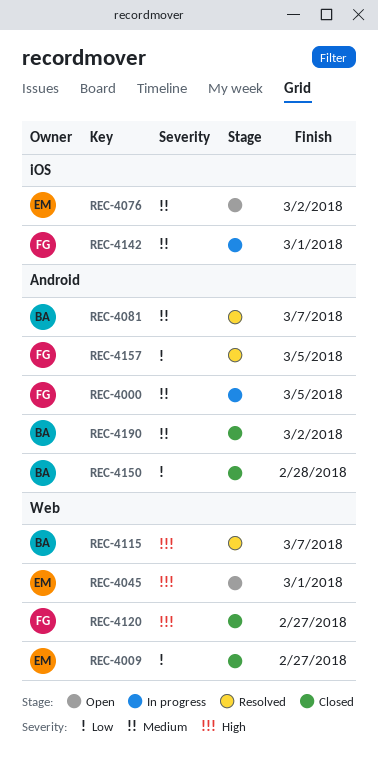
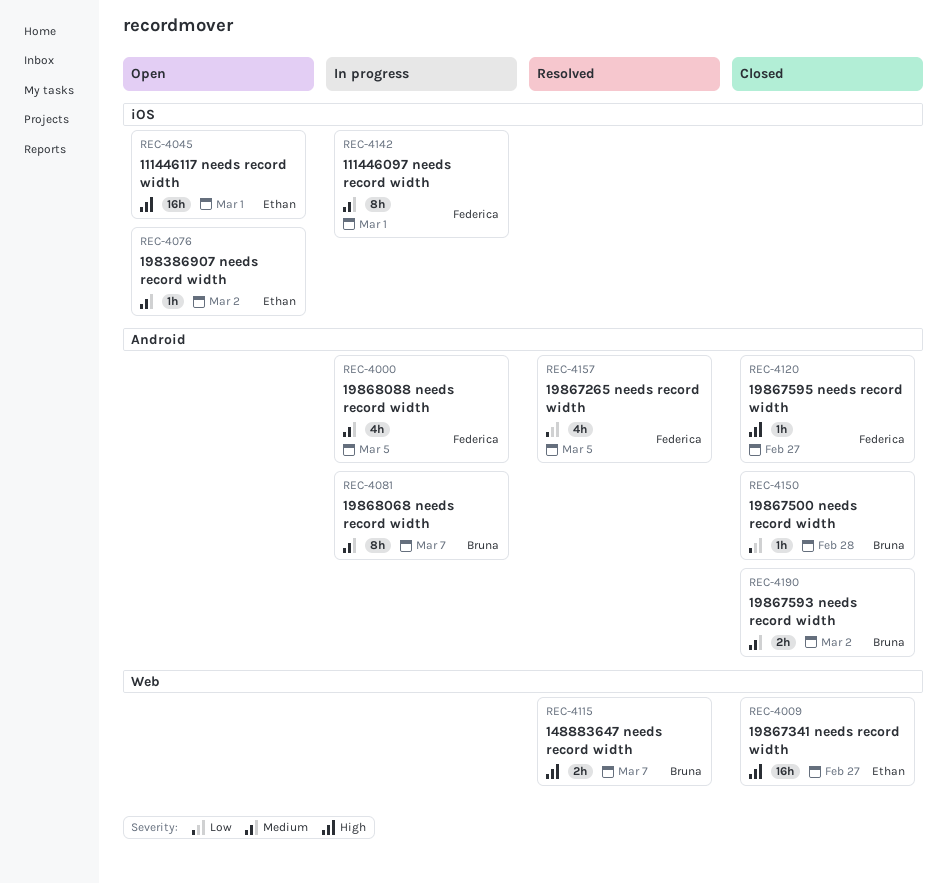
REC-4009, priority: Low -> High
REC-4045, label: Web -> iOS
REC-4081, status: Resolved -> In progress
REC-4120, label: Web -> Android

